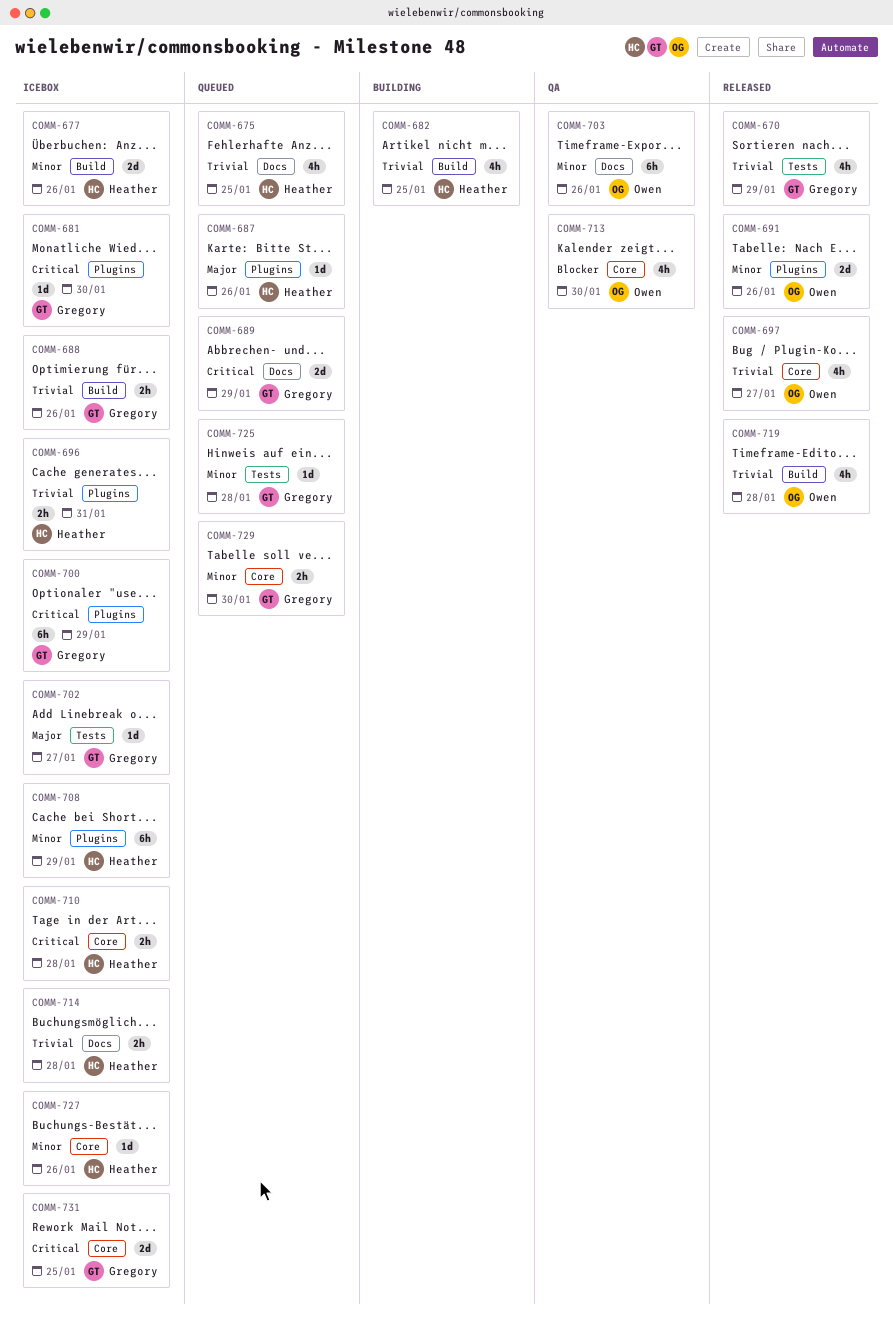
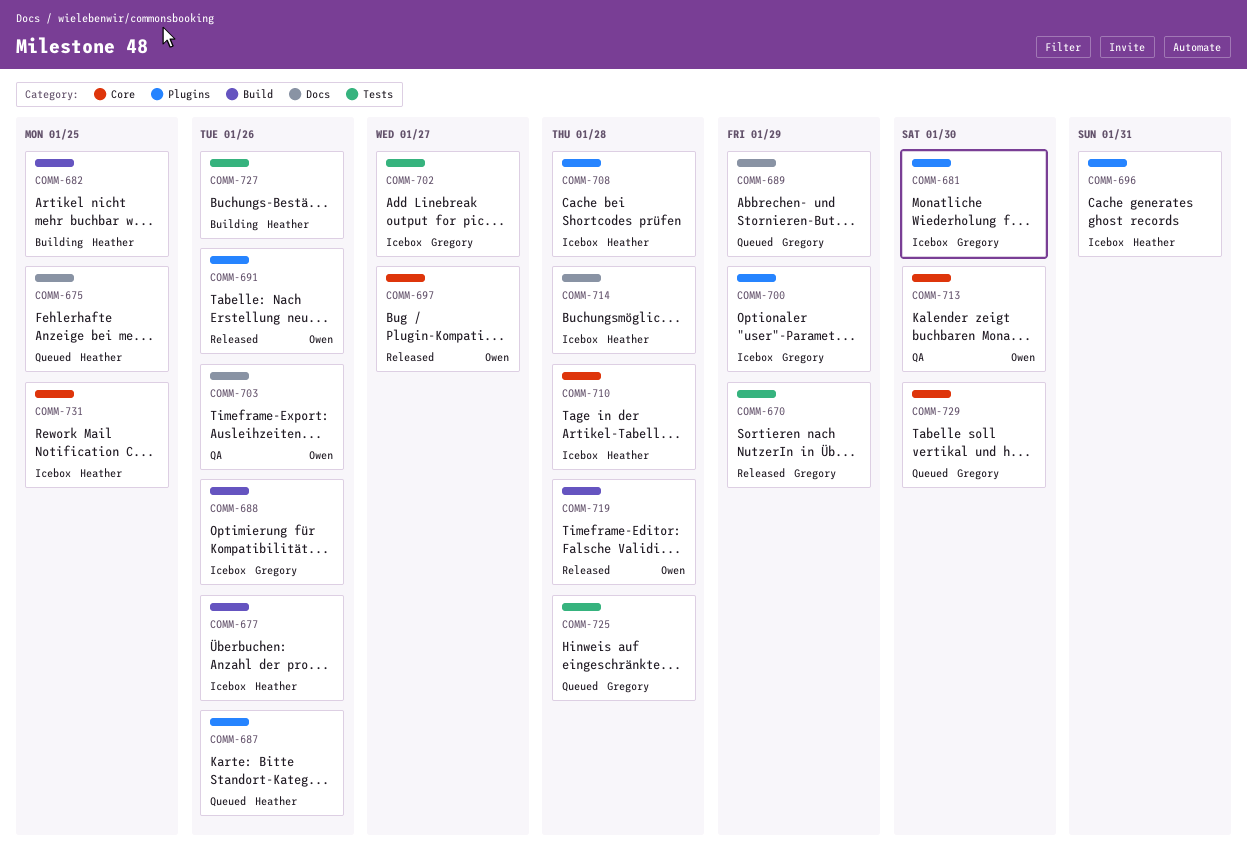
COMM-708, due: Jan 29 -> Jan 28
COMM-727, status: Icebox -> Building
COMM-727, label: Core -> Tests
COMM-731, owner: Gregory -> Heather

